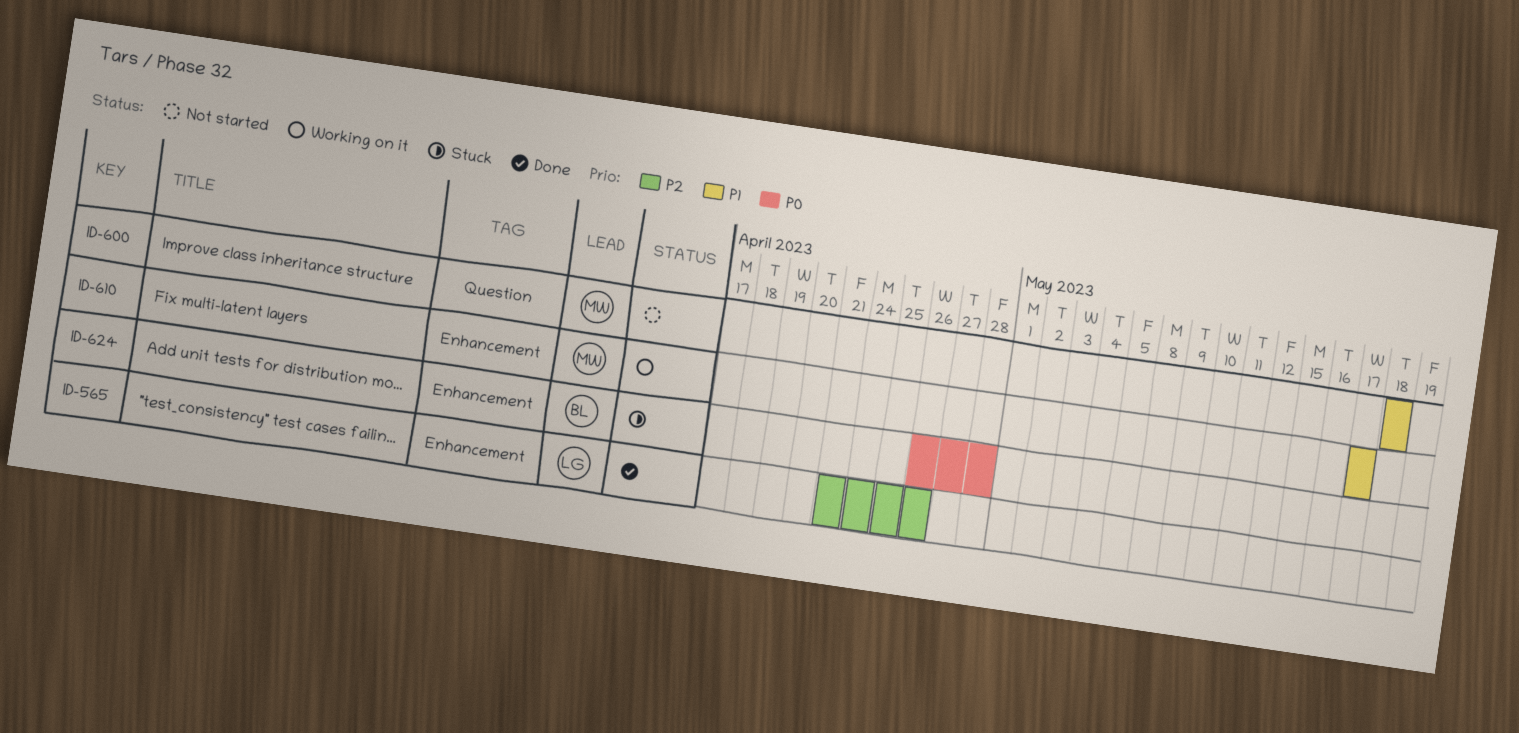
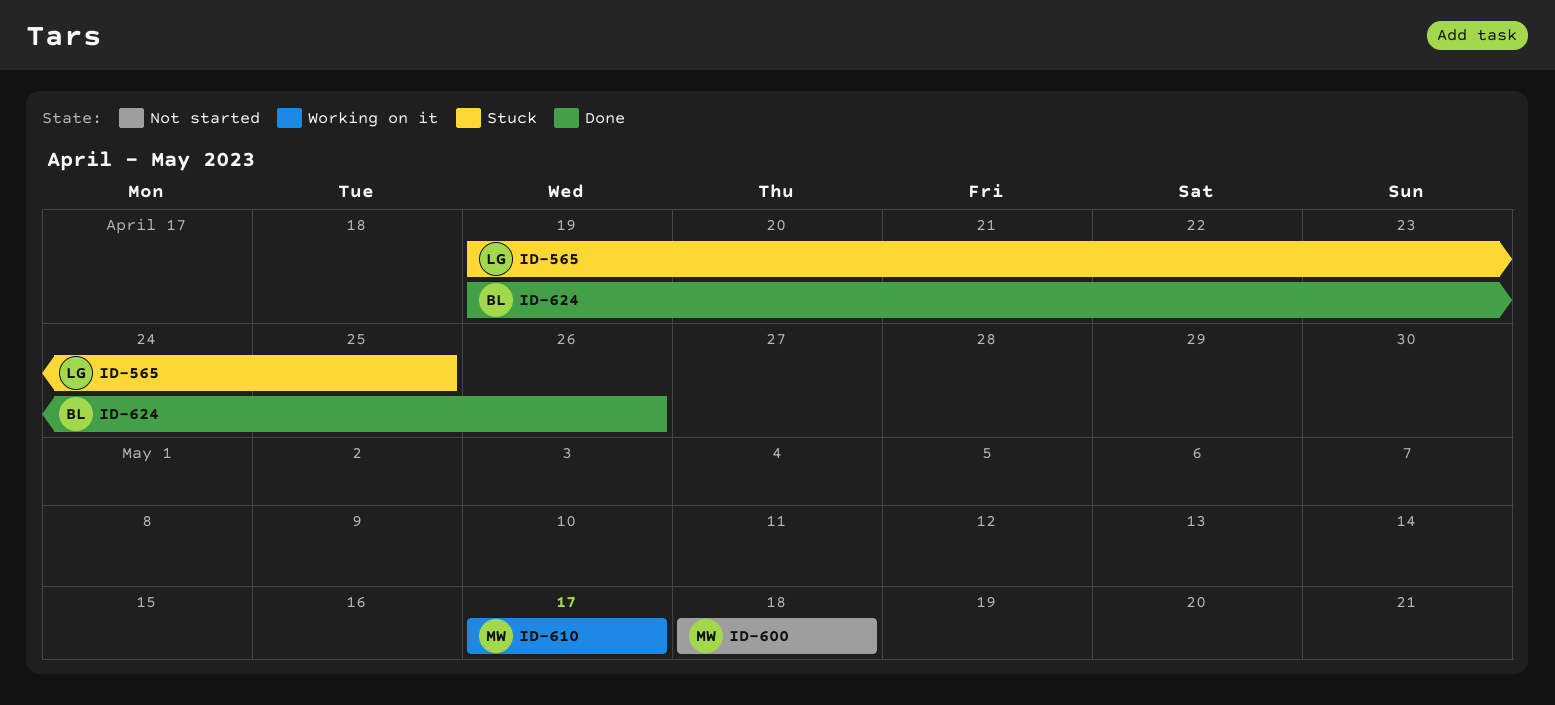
ID-565, status: Done -> Stuck
ID-565, start: Apr 21 -> Apr 19
ID-565, due: Apr 26 -> Apr 25
ID-624, status: Stuck -> Done
ID-624, start: Apr 26 -> Apr 19
ID-624, due: Apr 28 -> Apr 26

